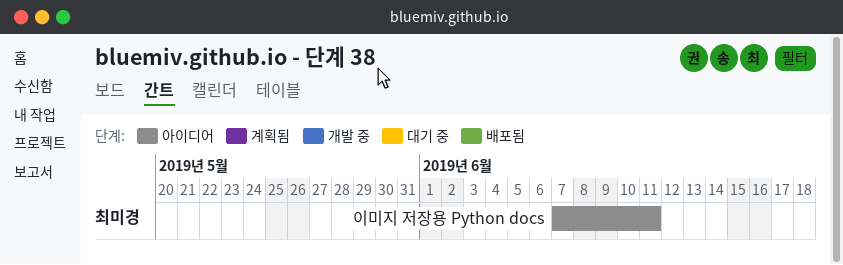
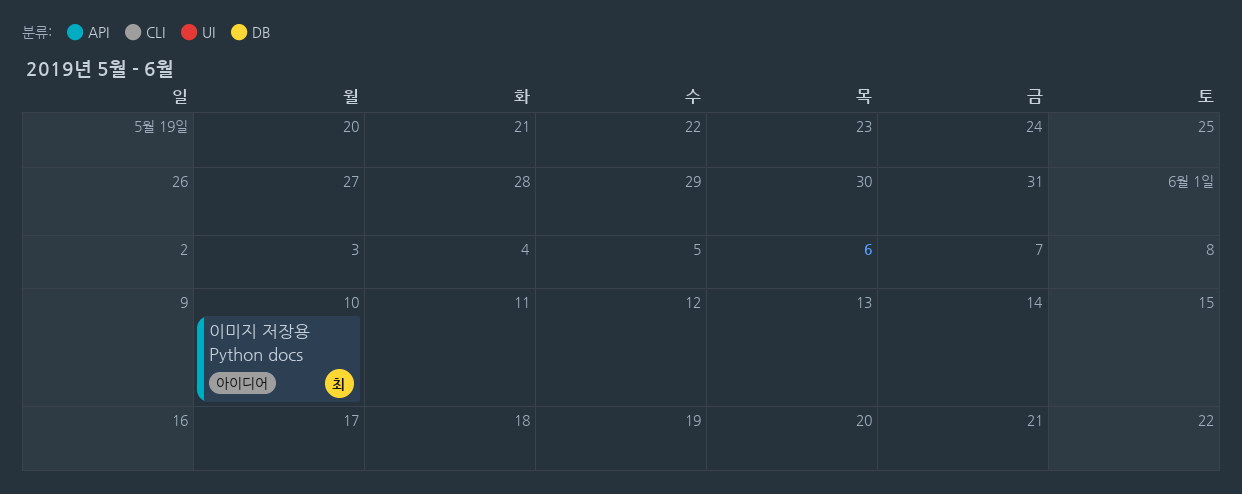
이미지 저장용 Python docs, due: Jun 11 -> Jun 10

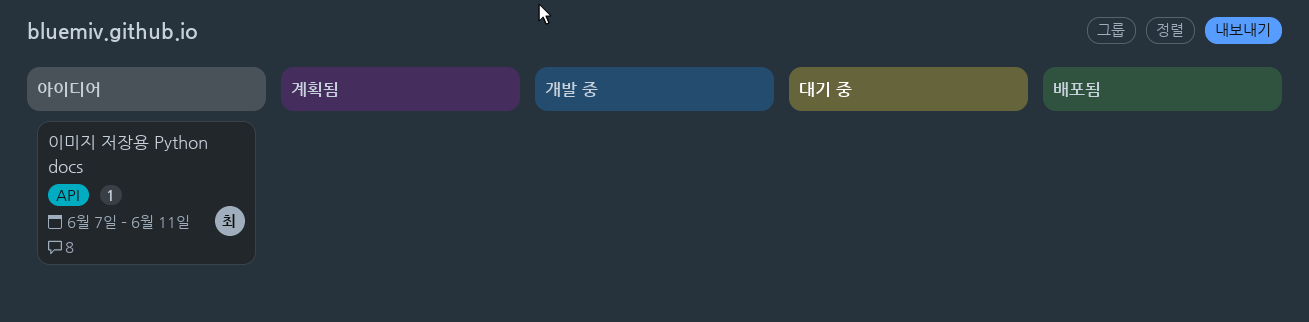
이미지 저장용 Python docs, due: Jun 10 -> Jun 11

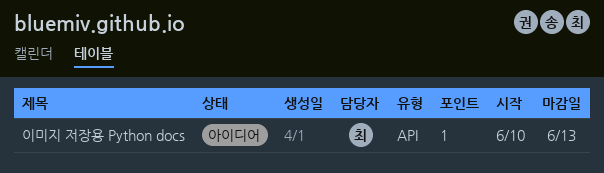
이미지 저장용 Python docs, start: Jun 7 -> Jun 10
이미지 저장용 Python docs, due: Jun 11 -> Jun 13

